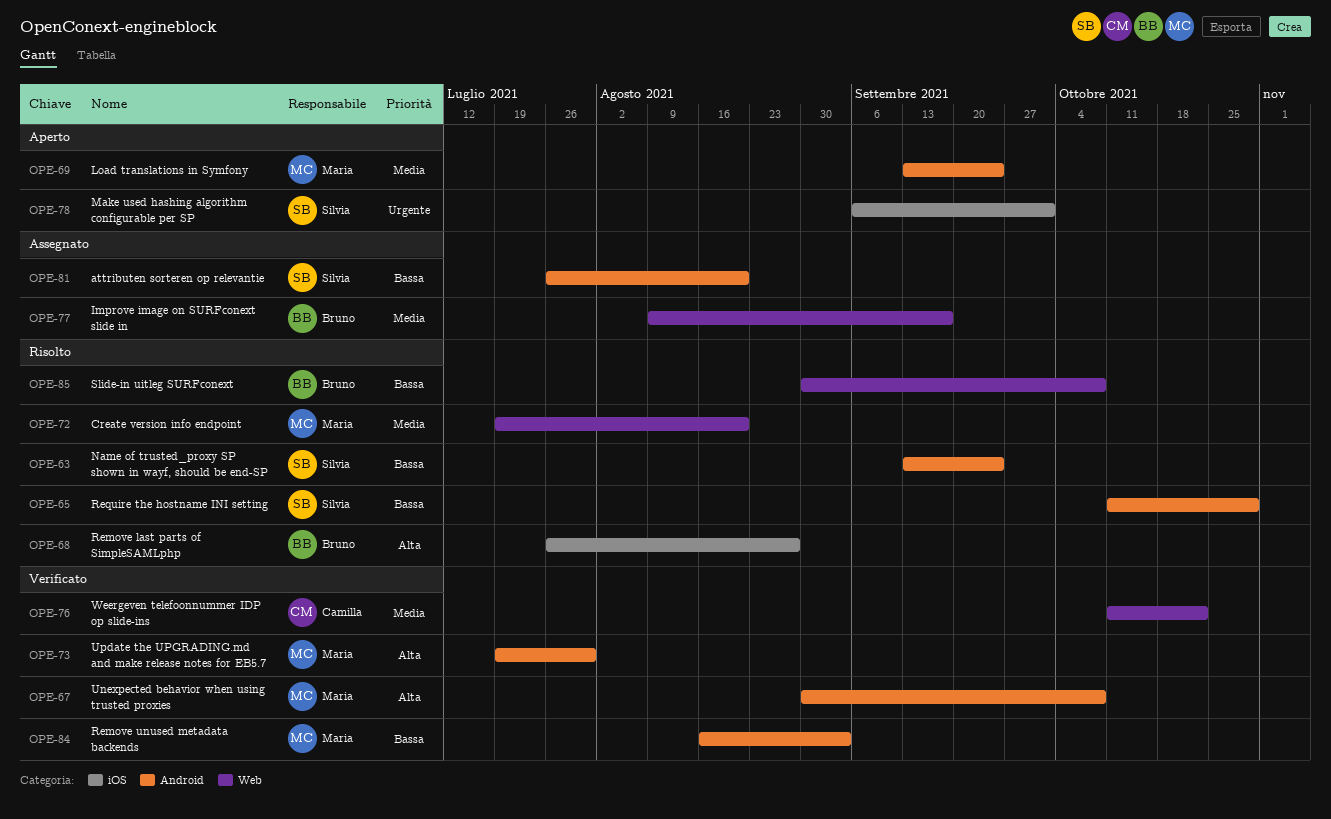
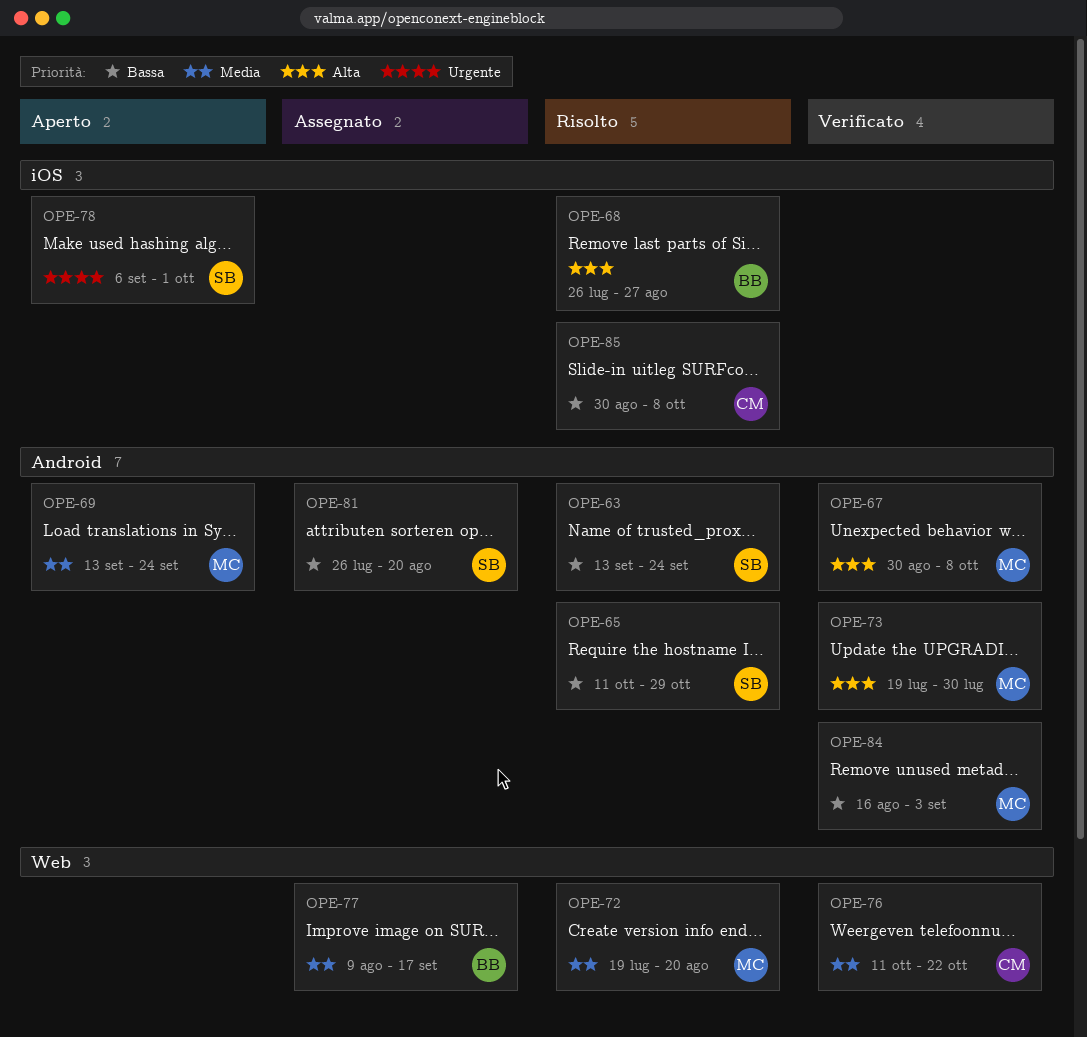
OPE-85, owner: Bruno -> Camilla
OPE-85, label: Web -> iOS

